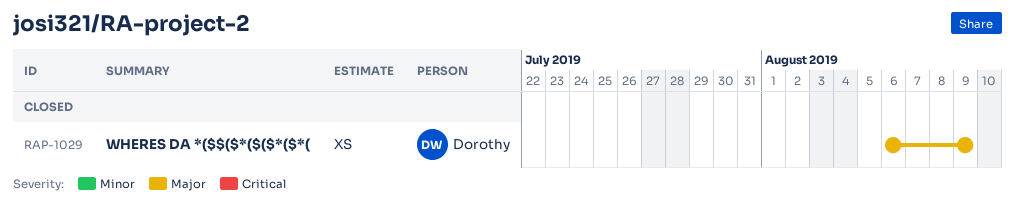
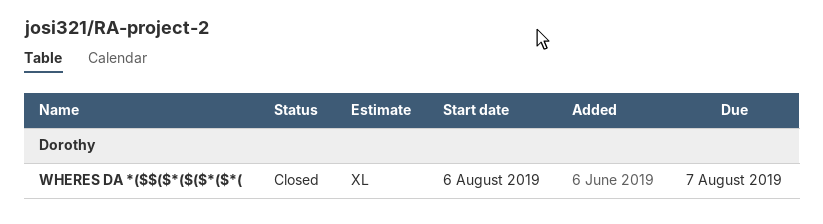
WHERES DA *($$($*($($*($*(, estimate: XS -> XL
WHERES DA *($$($*($($*($*(, due: Aug 9 -> Aug 7

